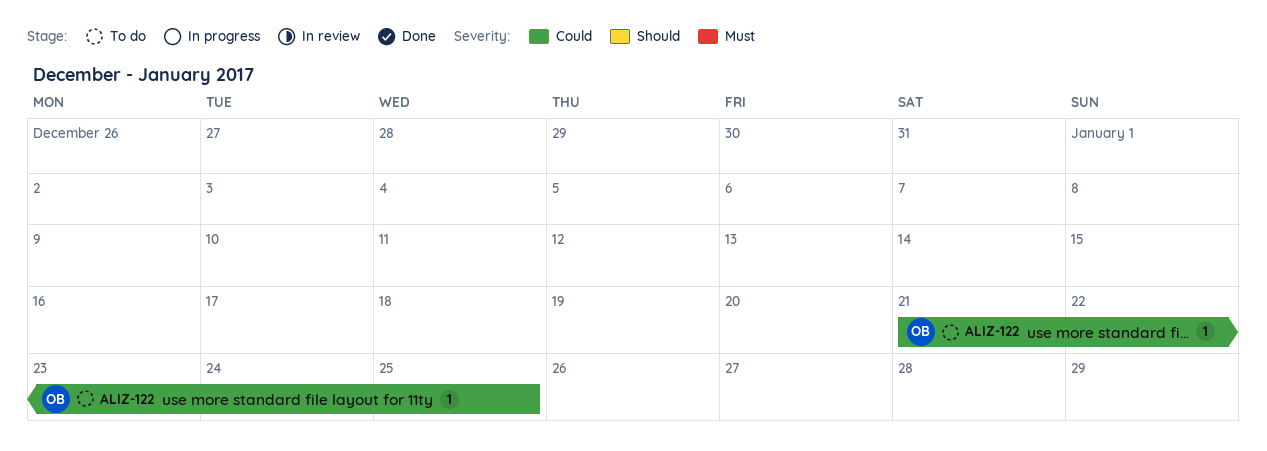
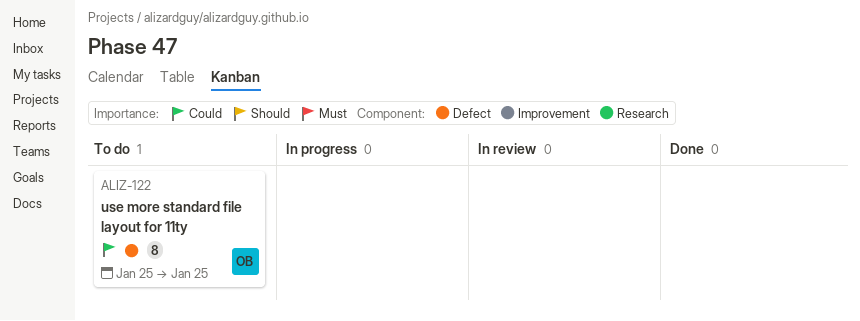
ALIZ-122, estimate: 1 -> 8
ALIZ-122, start: Jan 21 -> Jan 25

